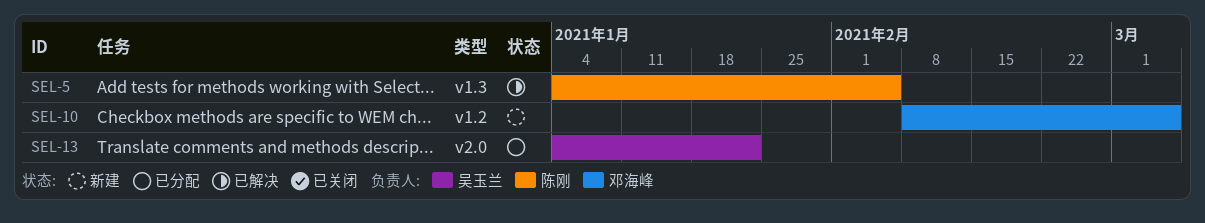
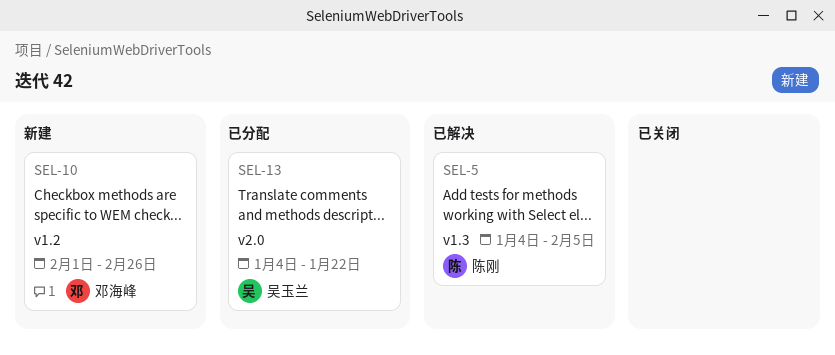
SEL-10, start: Feb 8 -> Feb 1
SEL-10, due: Mar 5 -> Feb 26

